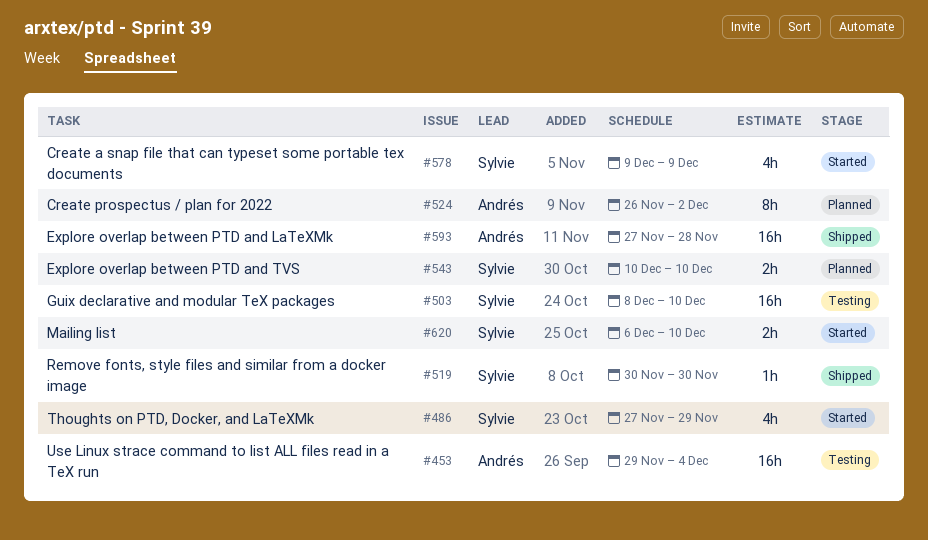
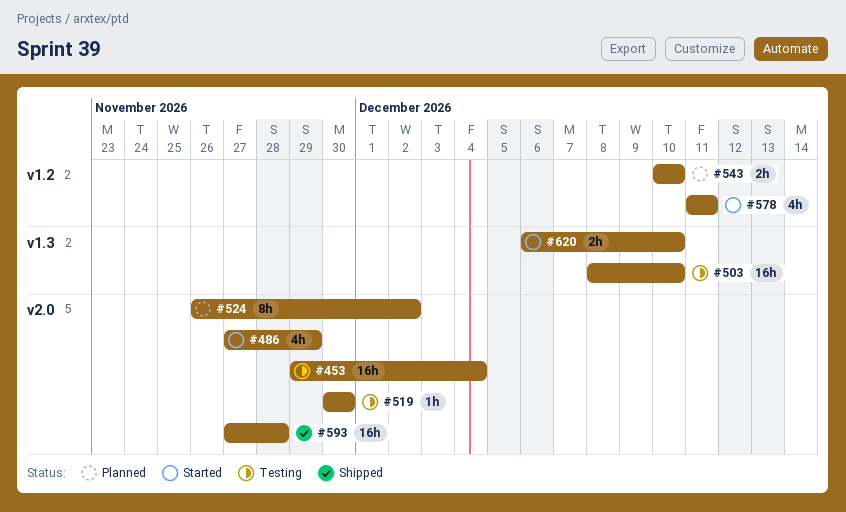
#519, status: Shipped -> Testing
#578, start: Dec 9 -> Dec 11
#578, due: Dec 9 -> Dec 11

